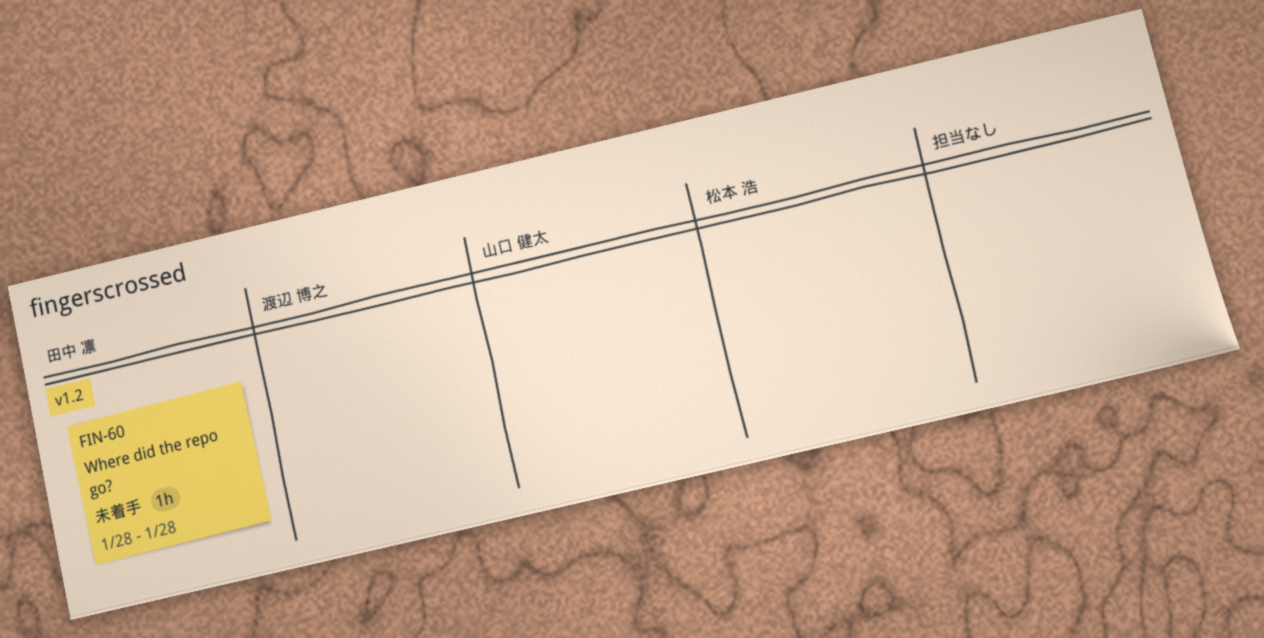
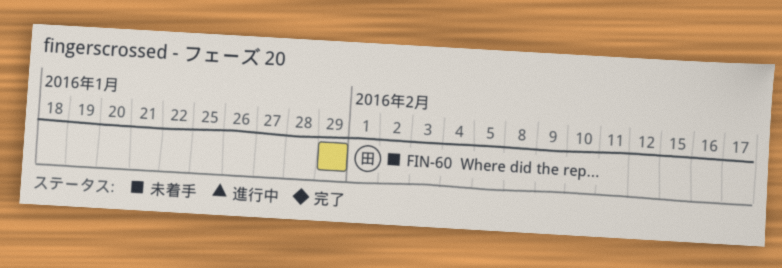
FIN-60, start: Jan 28 -> Jan 29
FIN-60, due: Jan 28 -> Jan 29

